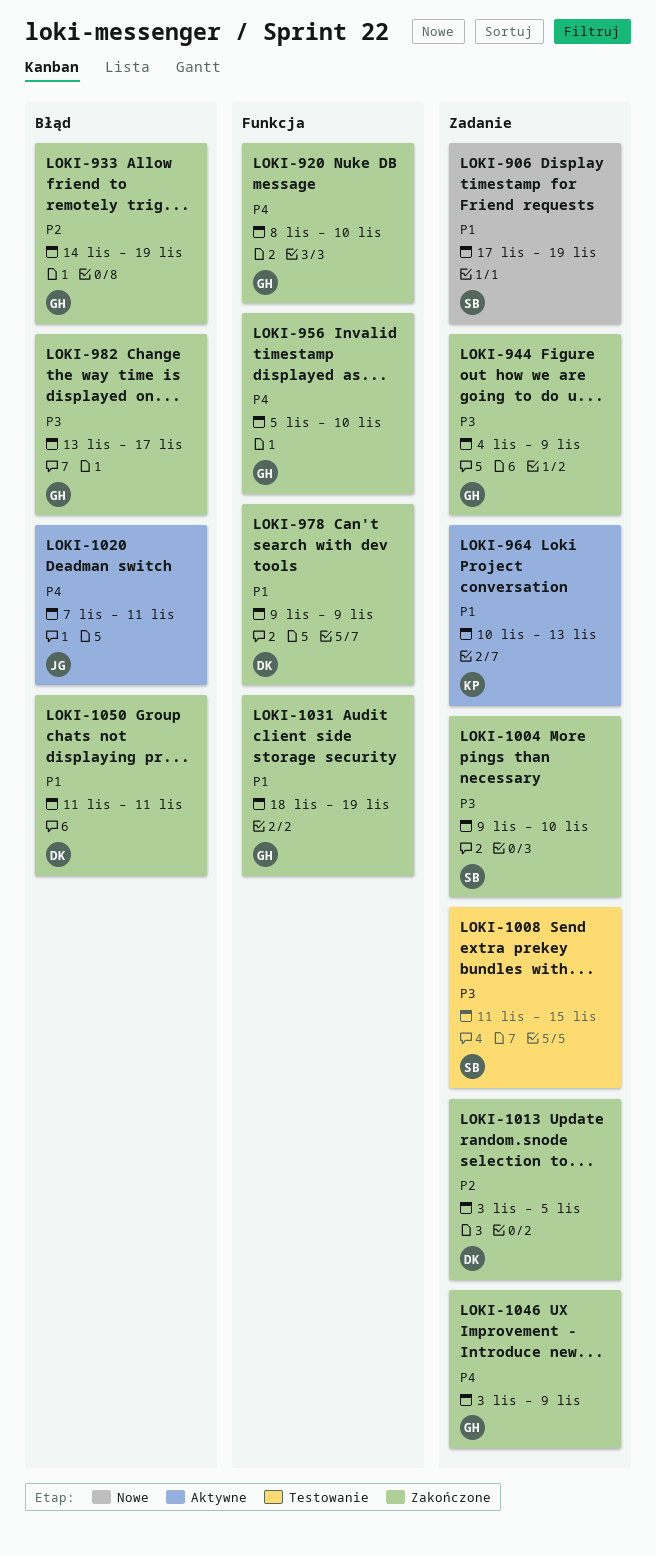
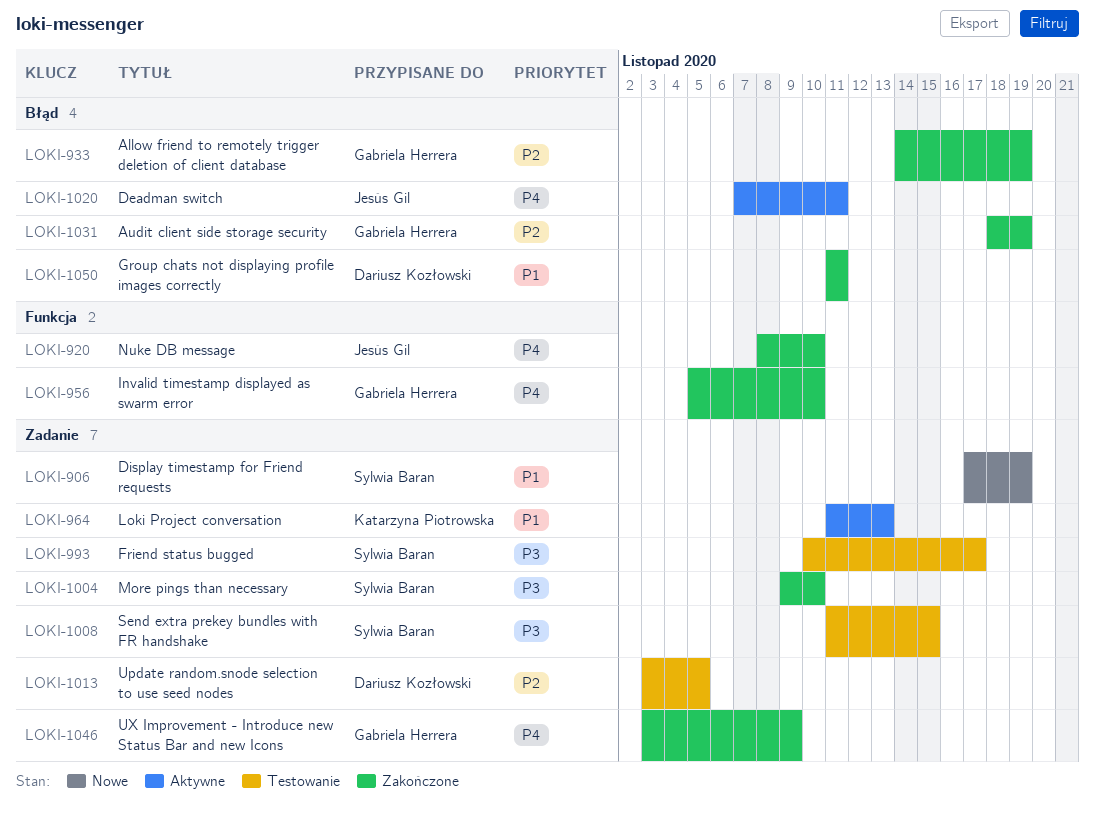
LOKI-920, owner: Gabriela Herrera -> Jesús Gil
LOKI-944: present -> none
LOKI-964, start: Nov 10 -> Nov 11
LOKI-978: present -> none
LOKI-982: present -> none
LOKI-993: none -> present
LOKI-1013, status: Zakończone -> Testowanie
LOKI-1031, priority: P1 -> P2
LOKI-1031, label: Funkcja -> Błąd

